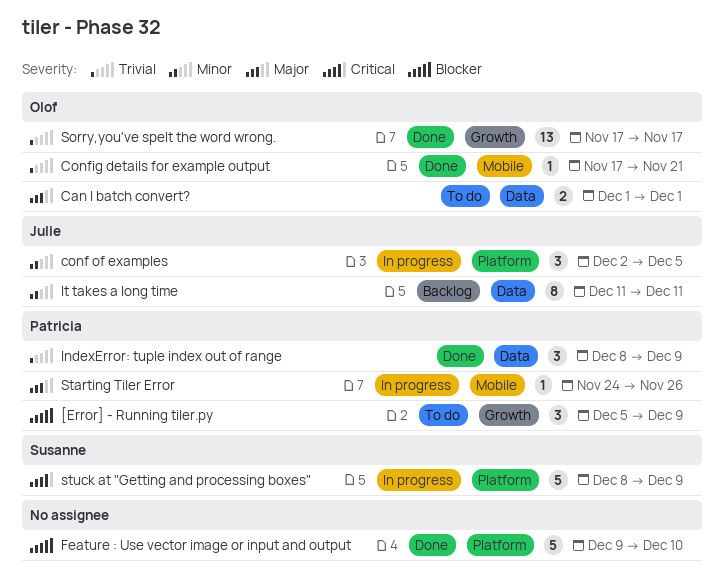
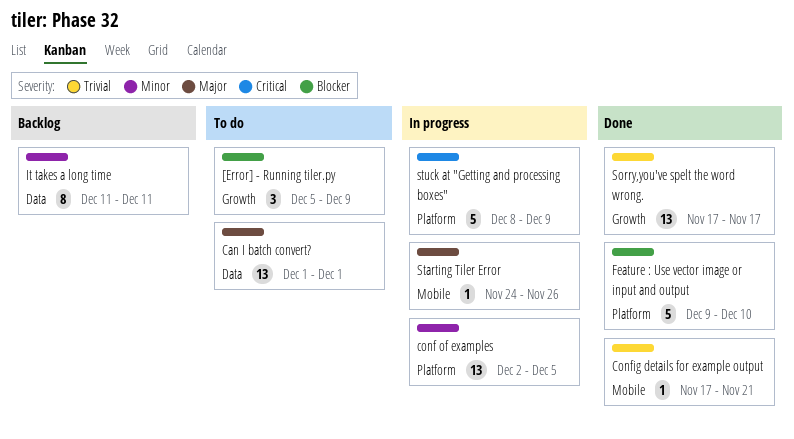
Can I batch convert?, estimate: 2 -> 13
conf of examples, estimate: 3 -> 13
IndexError: tuple index out of range: present -> none

